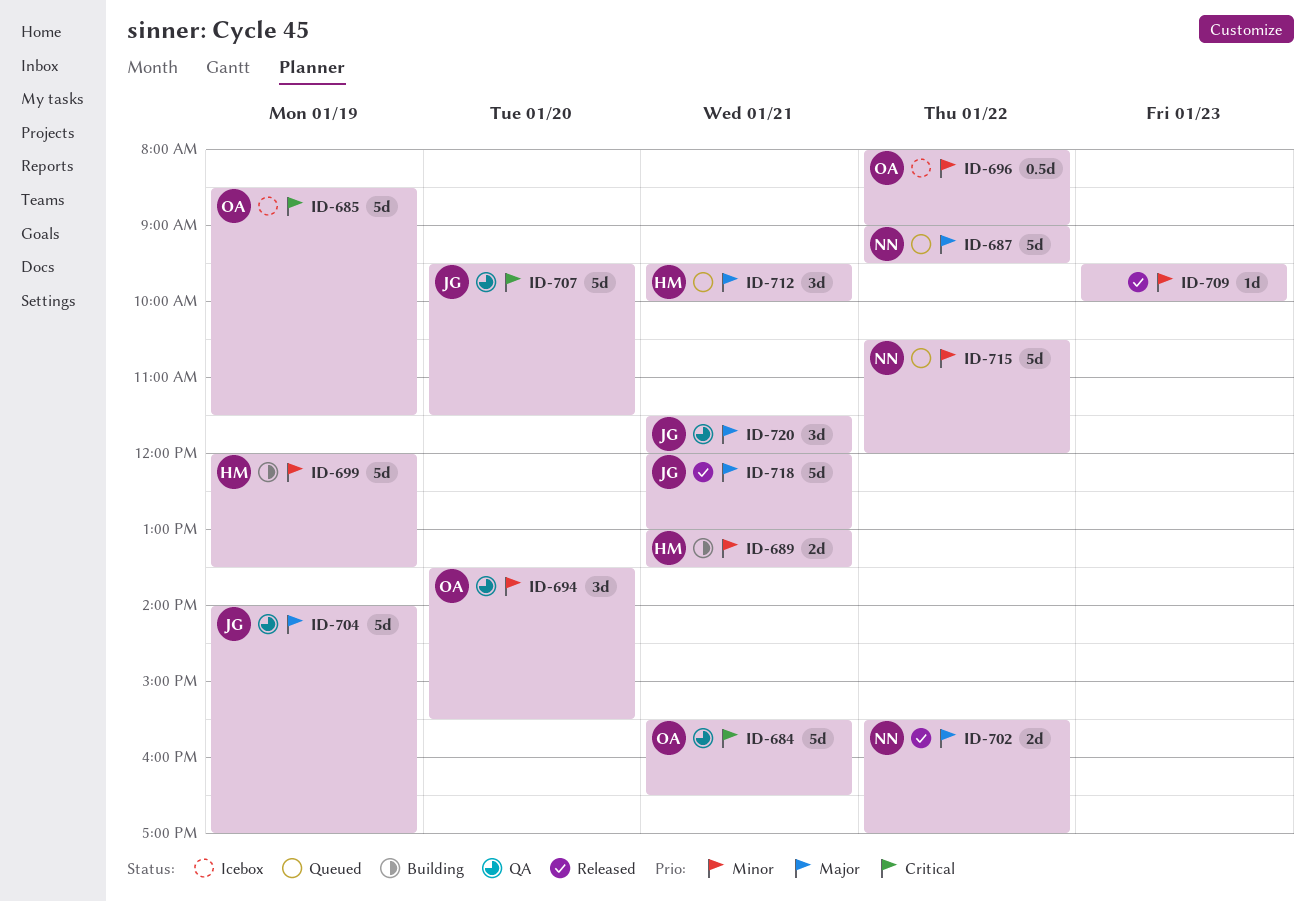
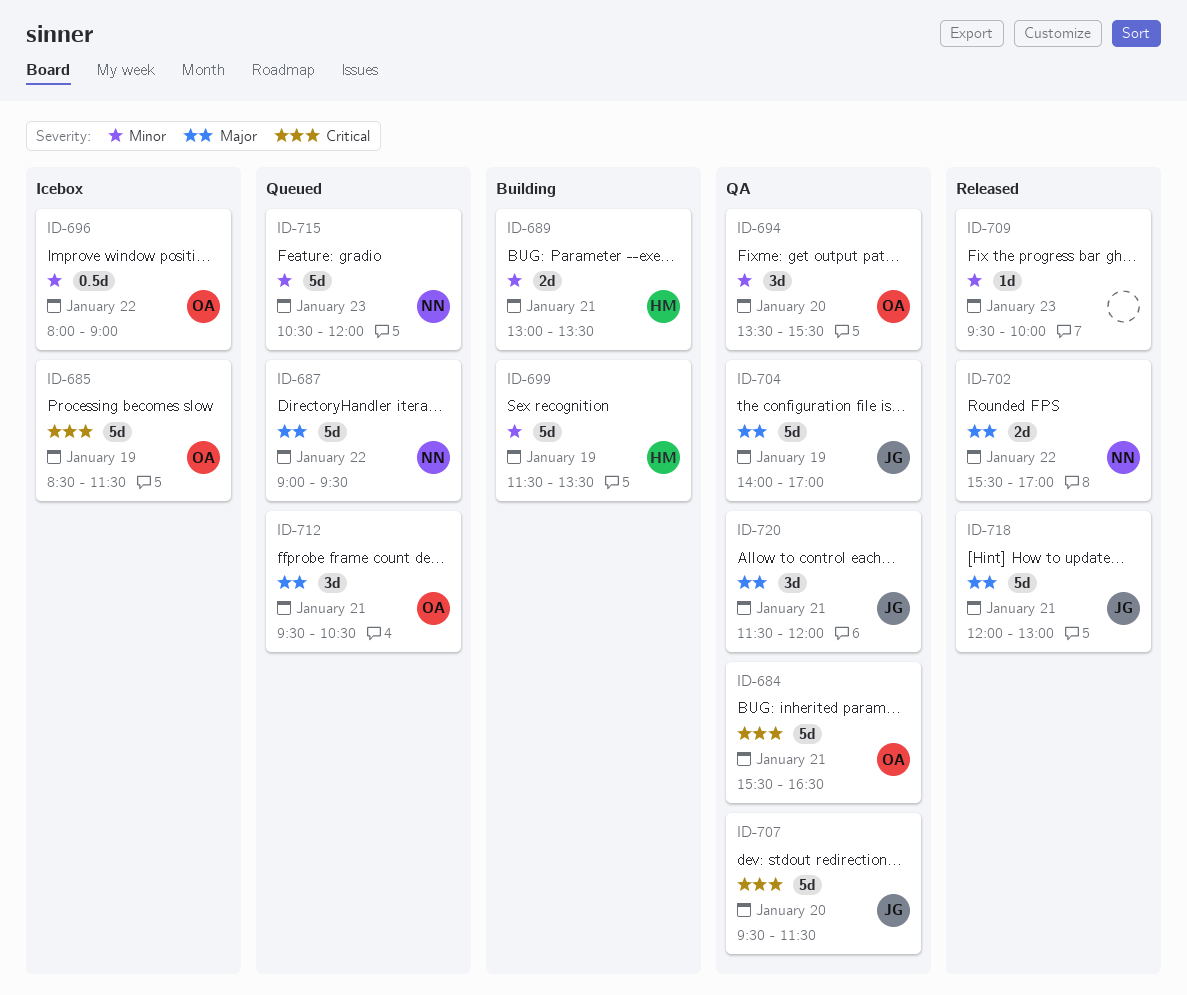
ID-699, begins: 12:00 -> 11:30
ID-712, owner: HM -> OA
ID-712, ends: 10:00 -> 10:30
ID-715, day: Jan 22 -> Jan 23

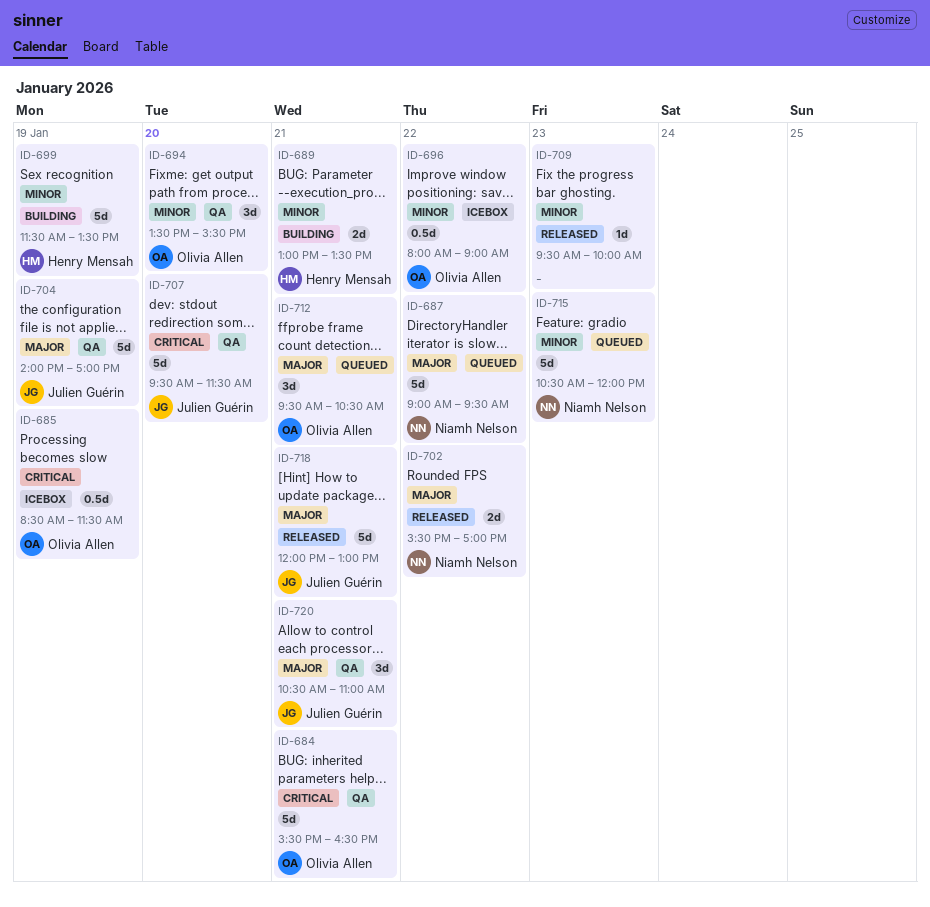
ID-685, estimate: 5d -> 0.5d
ID-720, begins: 11:30 -> 10:30
ID-720, ends: 12:00 -> 11:00

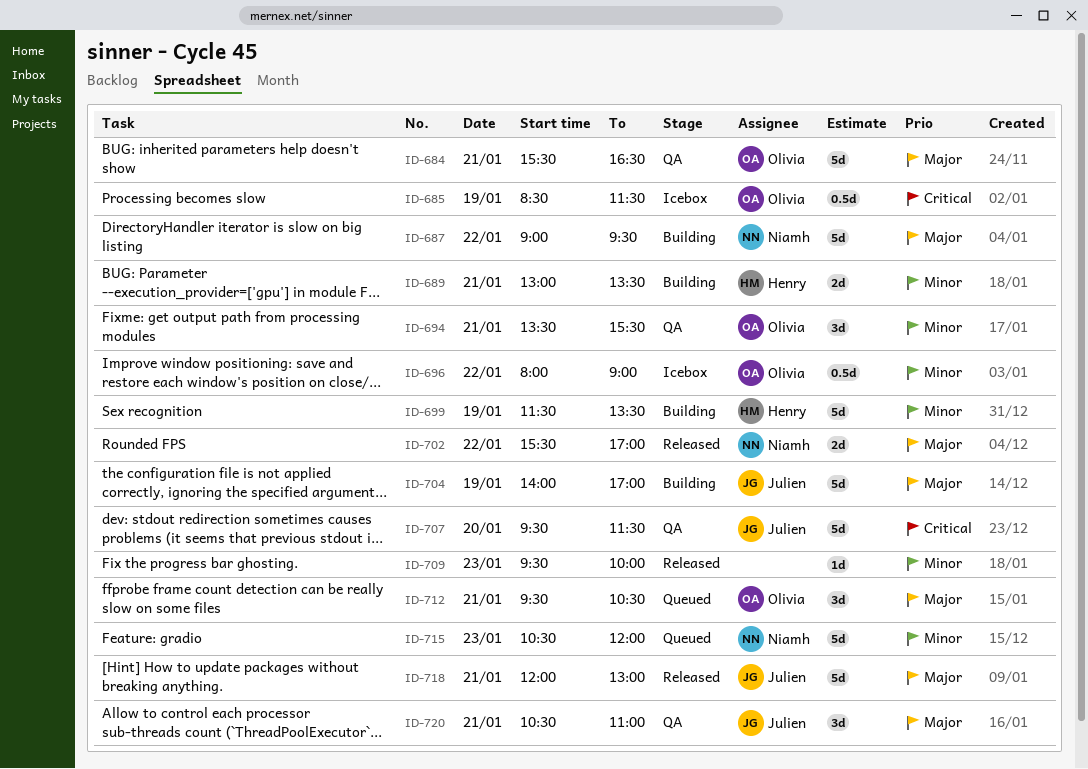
ID-684, priority: Critical -> Major
ID-687, status: Queued -> Building
ID-694, day: Jan 20 -> Jan 21
ID-704, status: QA -> Building

